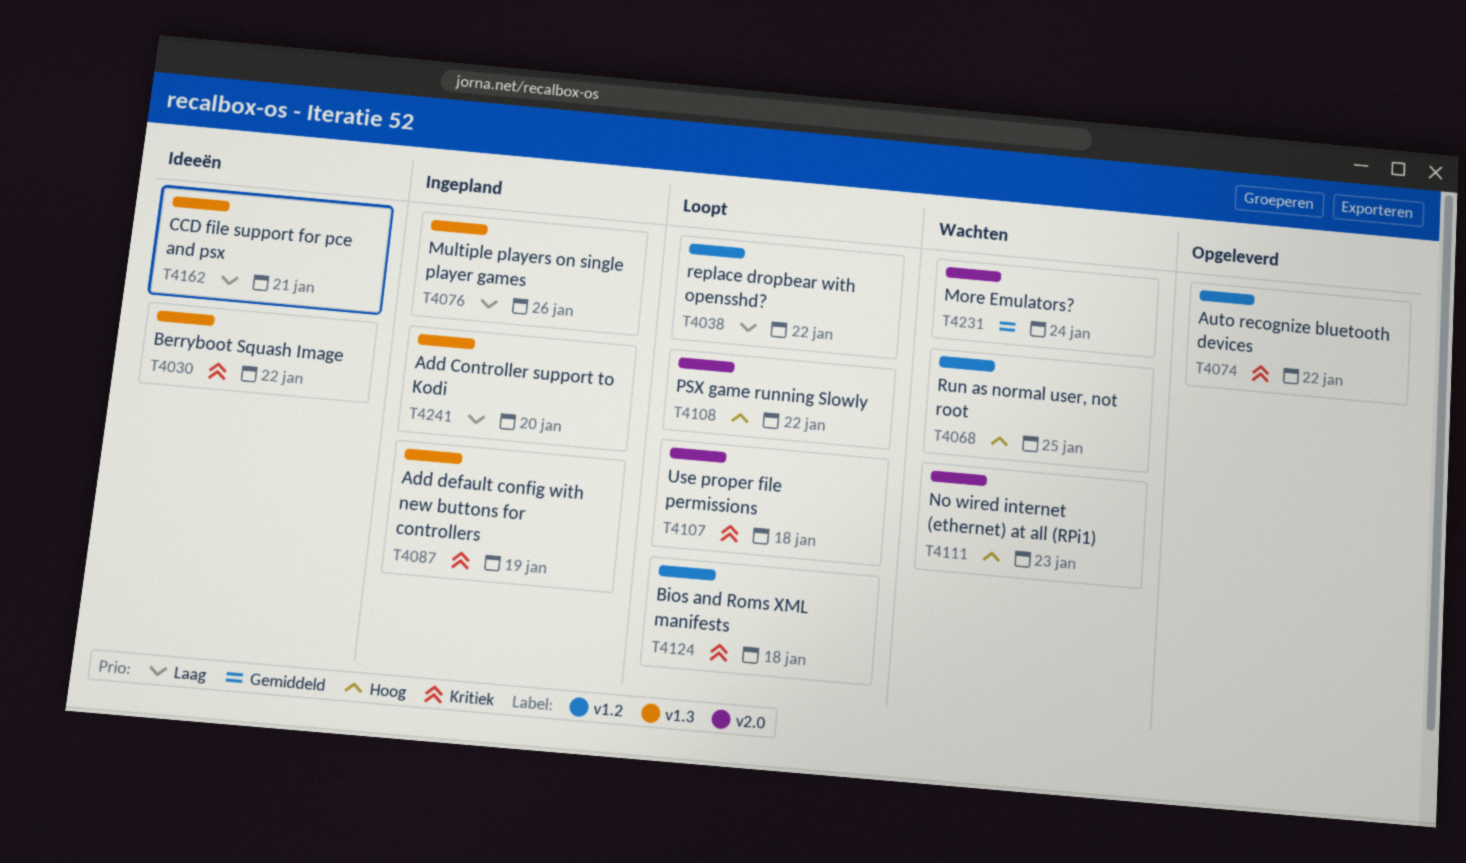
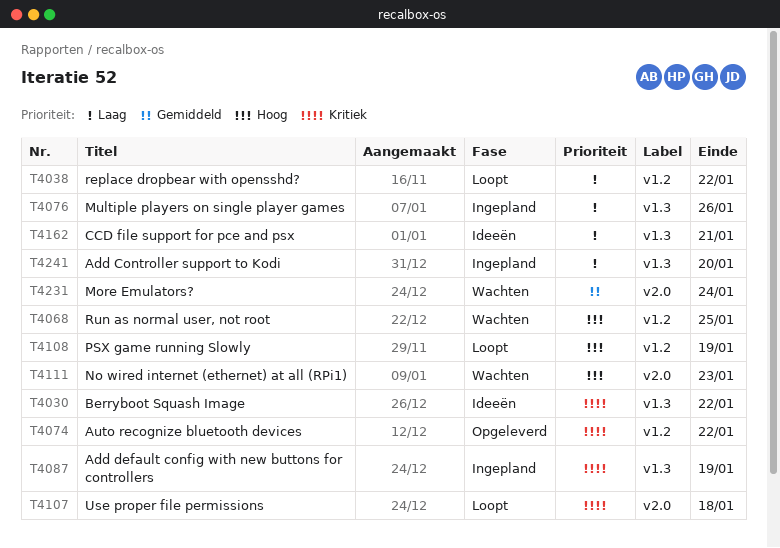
T4108, label: v2.0 -> v1.2
T4108, due: Jan 22 -> Jan 19
T4124: present -> none

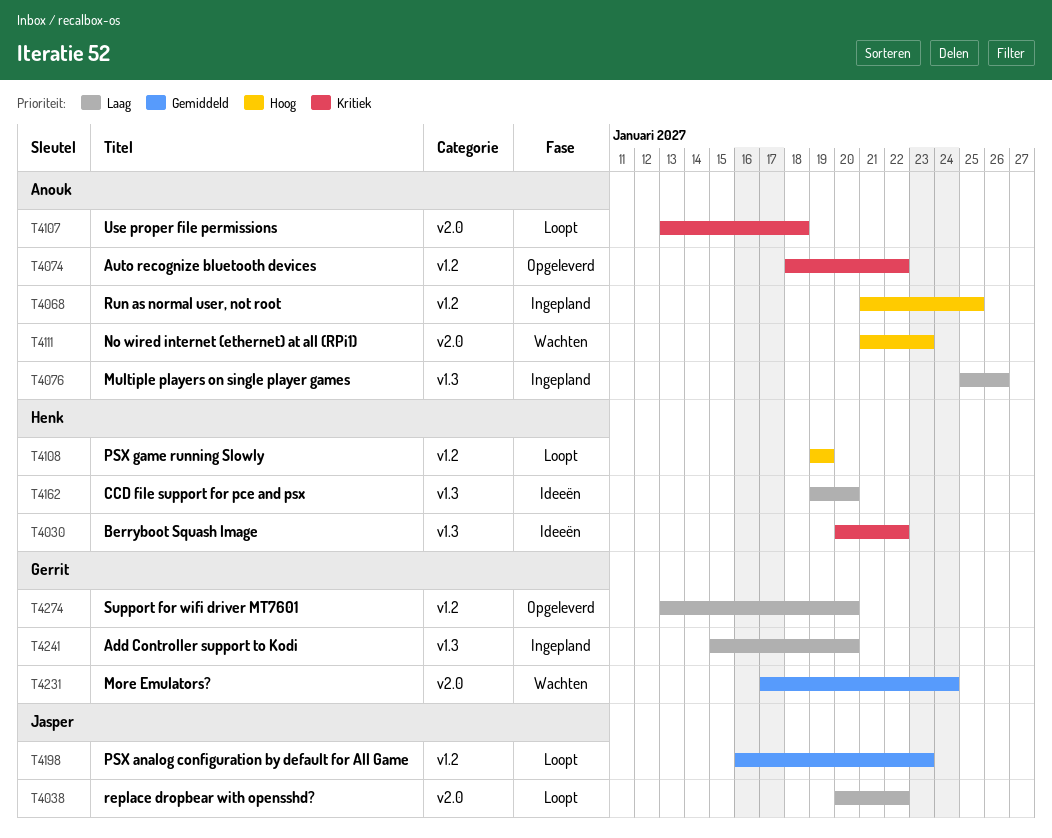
T4038, label: v1.2 -> v2.0
T4068, status: Wachten -> Ingepland
T4087: present -> none
T4162, due: Jan 21 -> Jan 20
T4198: none -> present
T4274: none -> present

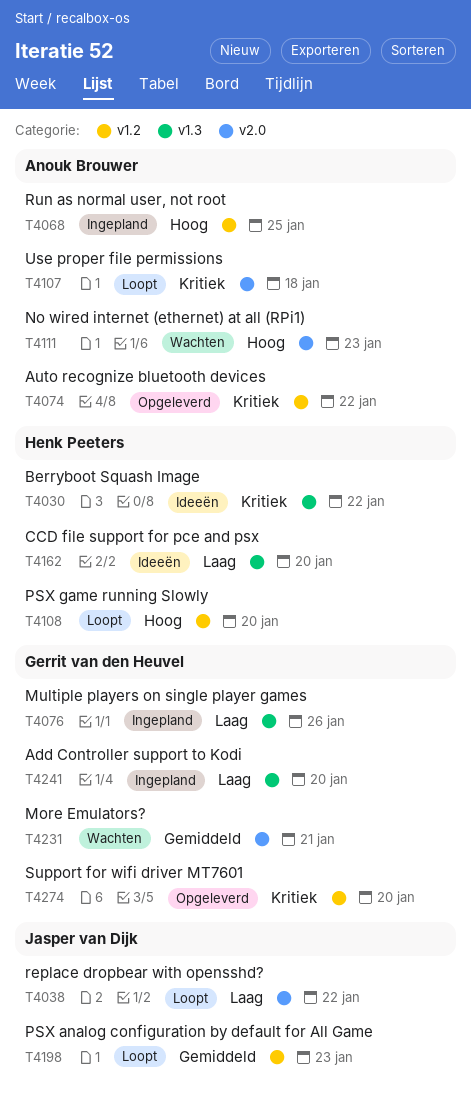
T4076, owner: Anouk Brouwer -> Gerrit van den Heuvel
T4108, due: Jan 19 -> Jan 20
T4231, due: Jan 24 -> Jan 21
T4274, priority: Laag -> Kritiek

